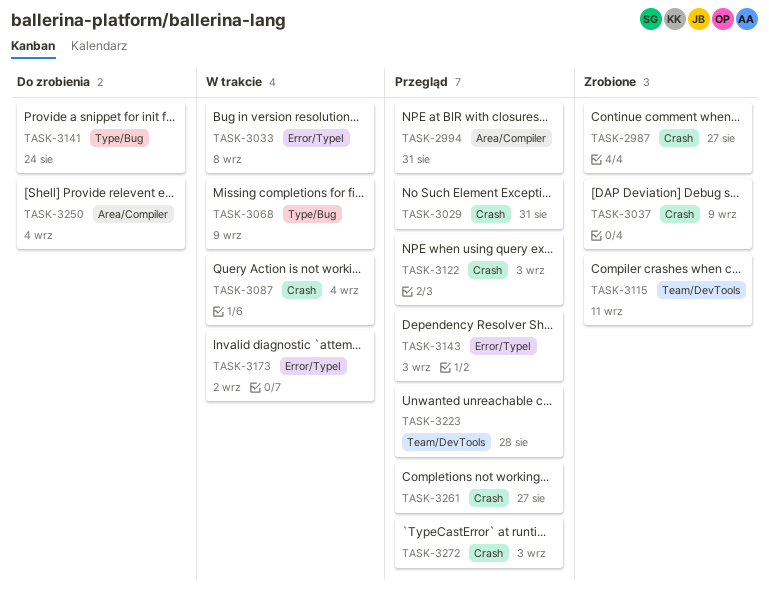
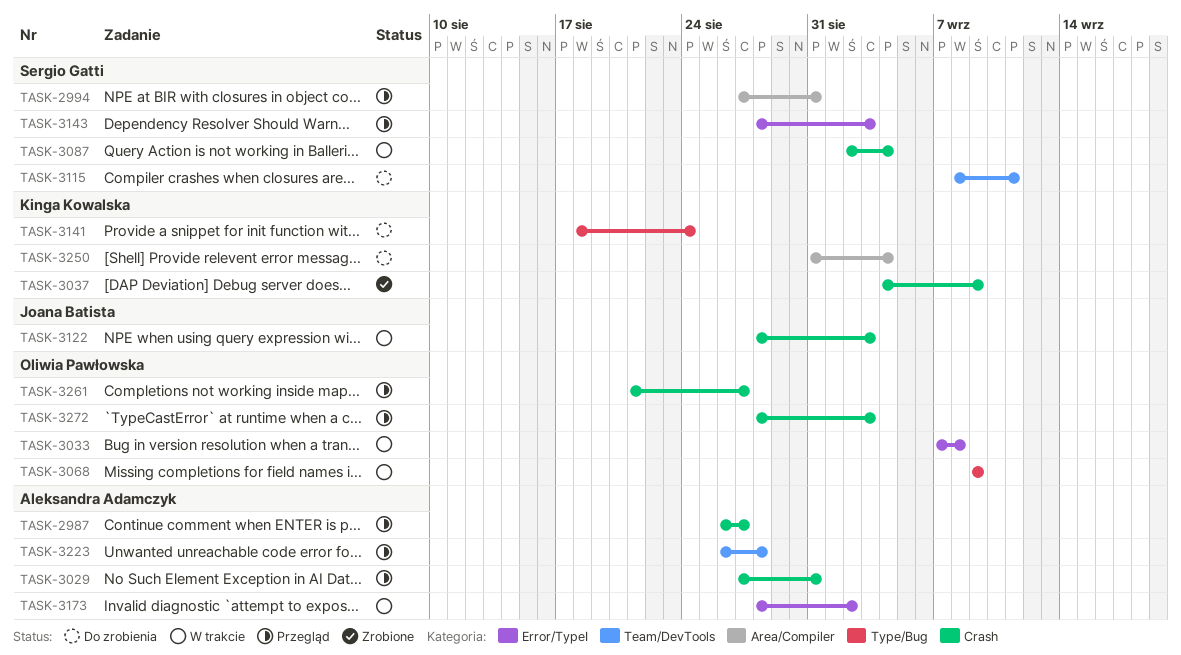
TASK-2987, status: Zrobione -> Przegląd
TASK-3115, status: Zrobione -> Do zrobienia
TASK-3122, status: Przegląd -> W trakcie

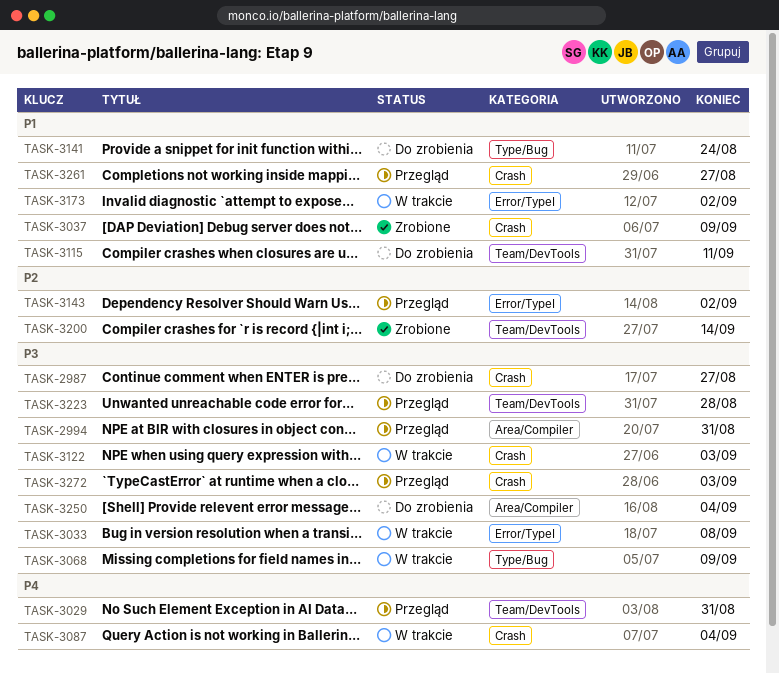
TASK-2987, status: Przegląd -> Do zrobienia
TASK-3029, label: Crash -> Team/DevTools
TASK-3143, due: Sep 3 -> Sep 2
TASK-3200: none -> present

